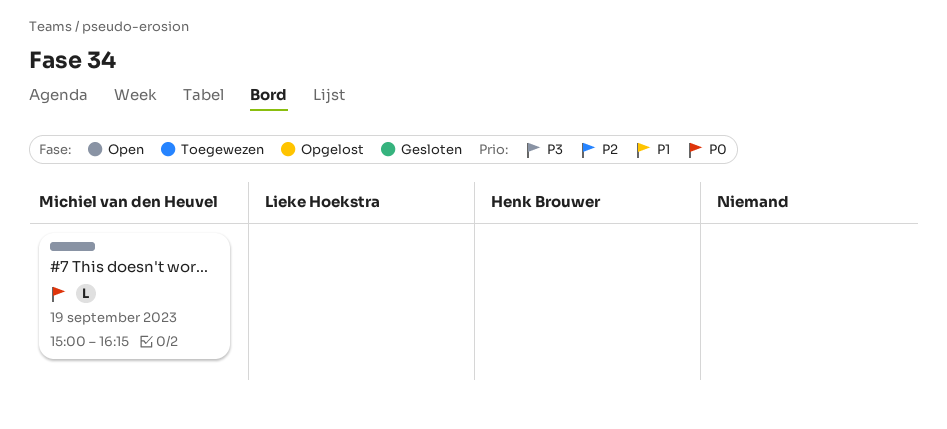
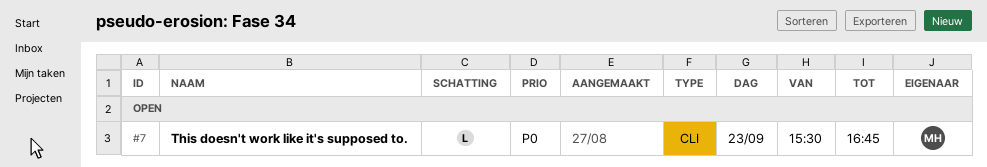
#7, day: Sep 19 -> Sep 23
#7, begins: 15:00 -> 15:30
#7, ends: 16:15 -> 16:45

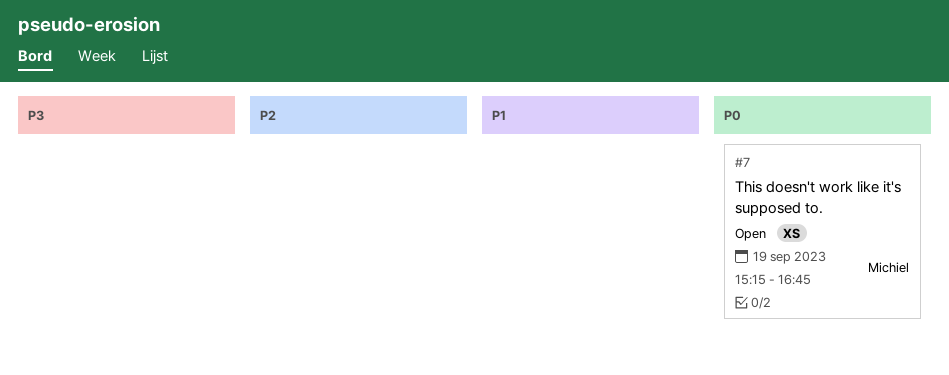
#7, estimate: L -> XS
#7, day: Sep 23 -> Sep 19
#7, begins: 15:30 -> 15:15

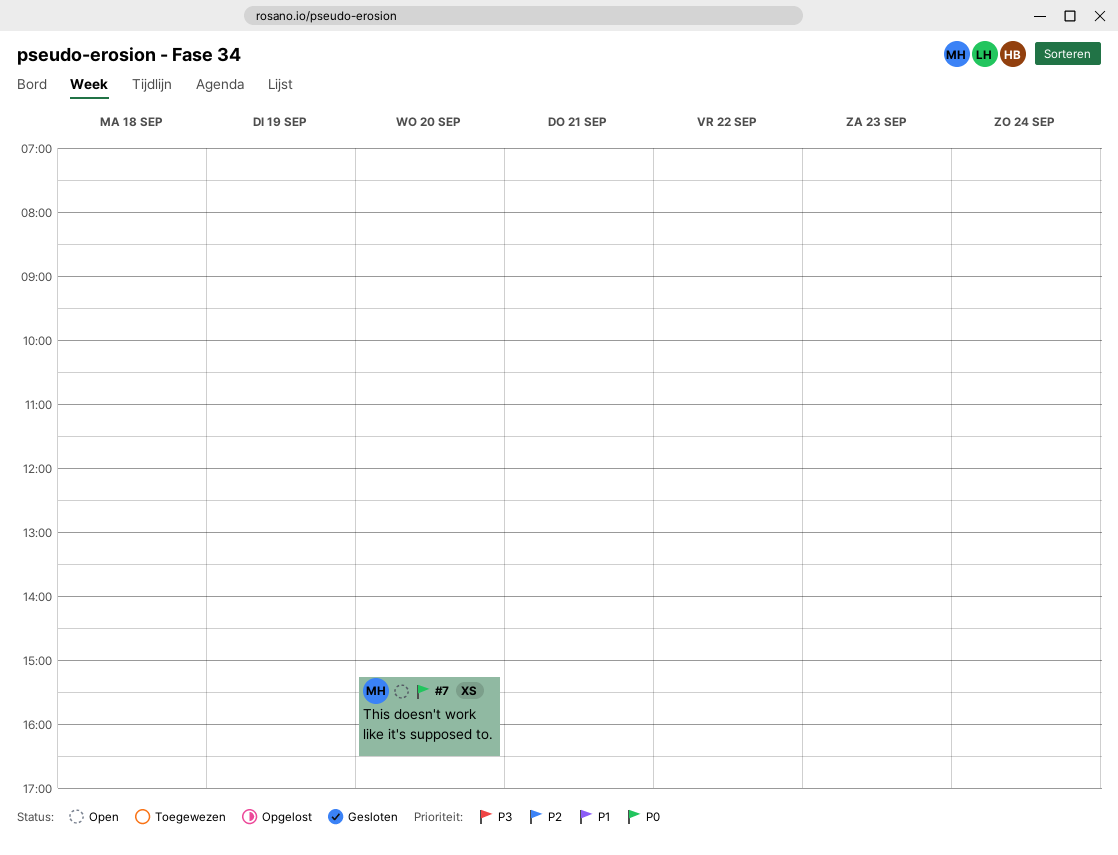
#7, day: Sep 19 -> Sep 20
#7, ends: 16:45 -> 16:30

